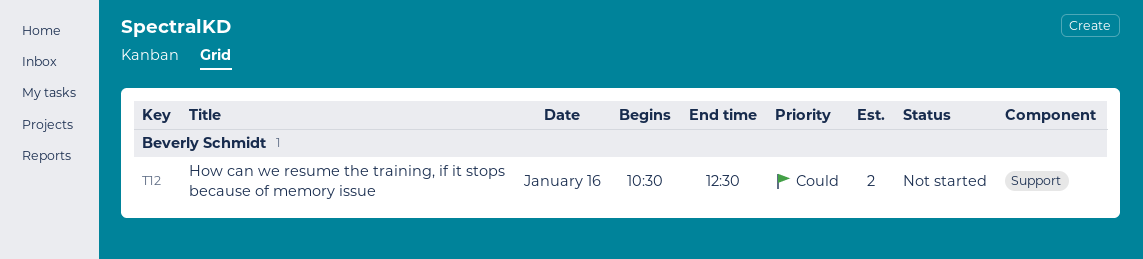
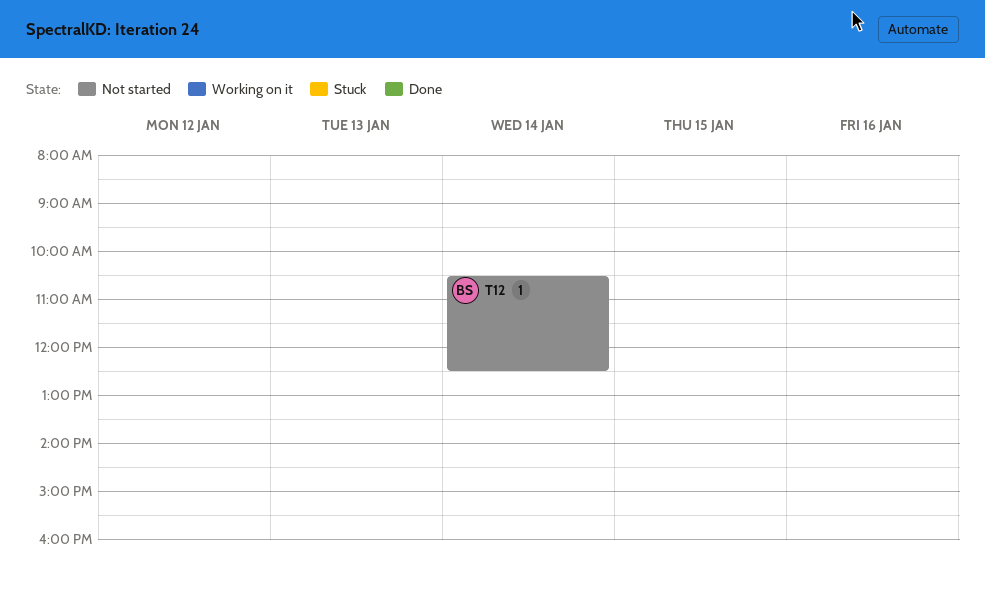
T12, estimate: 2 -> 1
T12, day: Jan 16 -> Jan 14

